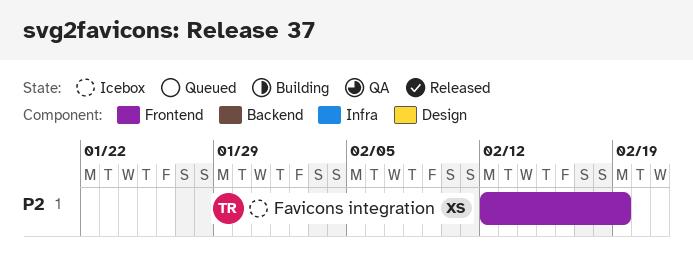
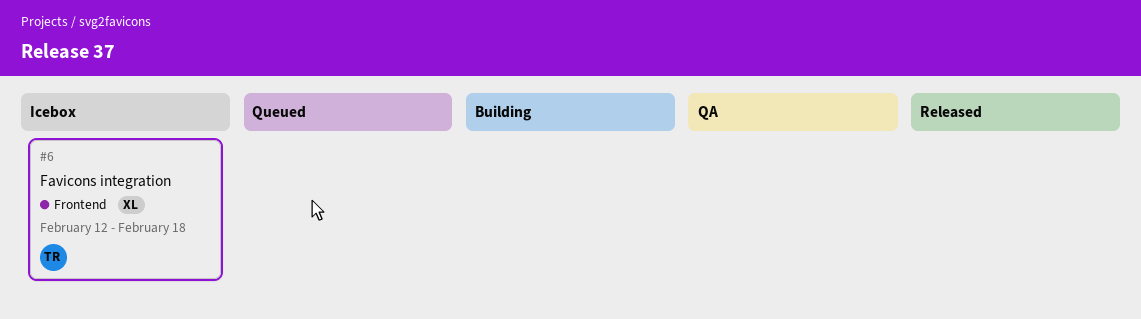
Favicons integration, estimate: XS -> XL
Favicons integration, due: Feb 19 -> Feb 18

